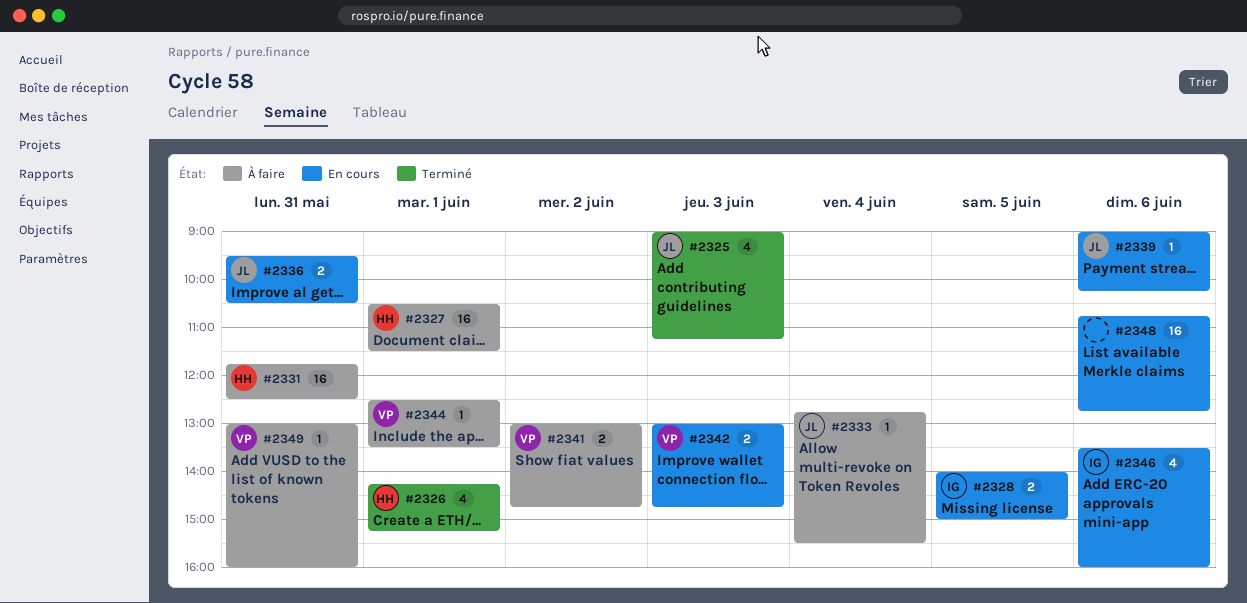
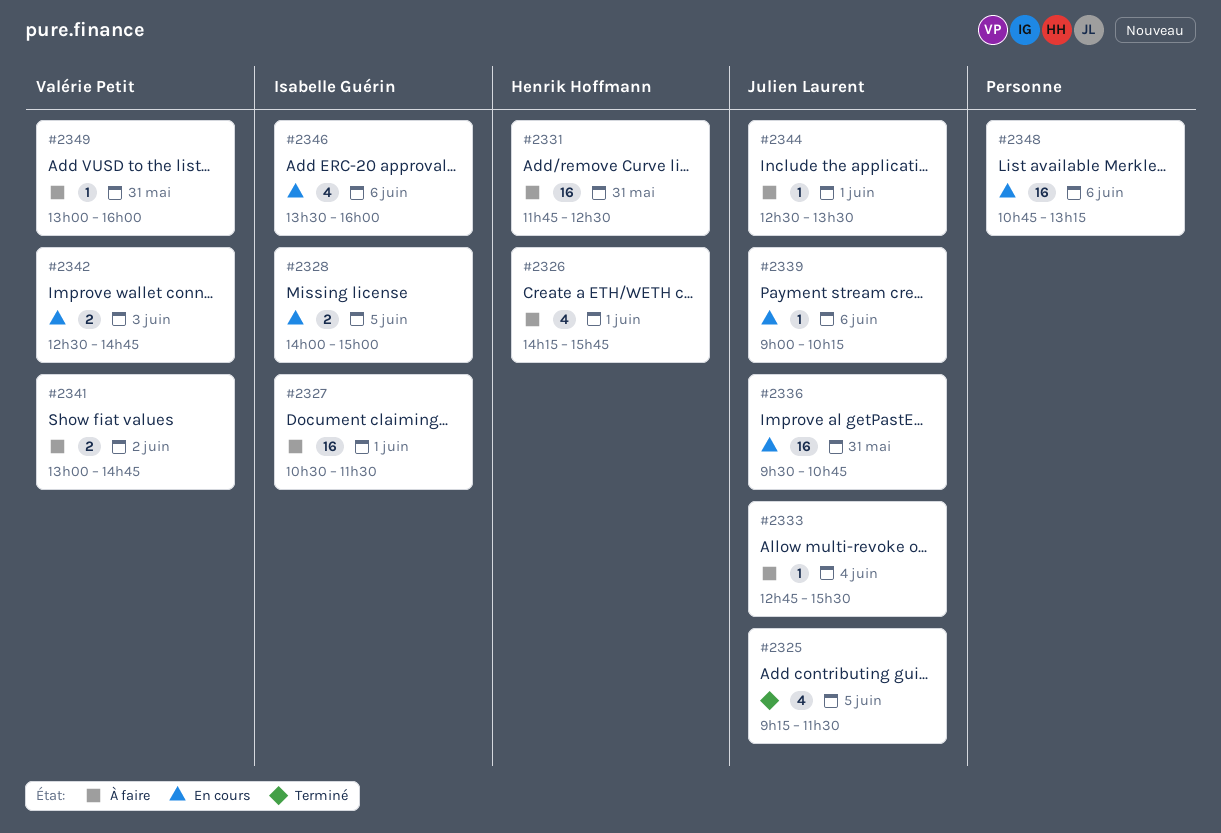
#2325, day: Jun 3 -> Jun 5
#2325, begins: 09:00 -> 09:15
#2325, ends: 11:15 -> 11:30
#2326, status: Terminé -> À faire
#2326, ends: 15:15 -> 15:45
#2327, owner: Henrik Hoffmann -> Isabelle Guérin
#2336, estimate: 2 -> 16
#2336, ends: 10:30 -> 10:45
#2342, begins: 13:00 -> 12:30
#2344, owner: Valérie Petit -> Julien Laurent
#2348, ends: 12:45 -> 13:15

